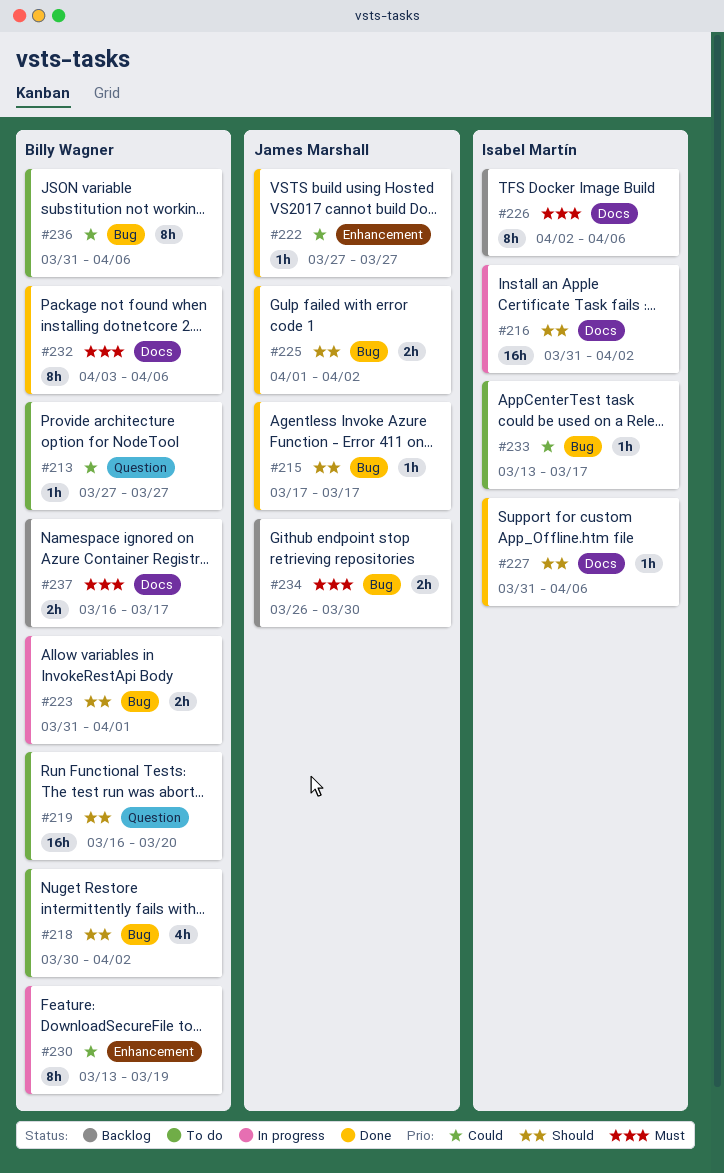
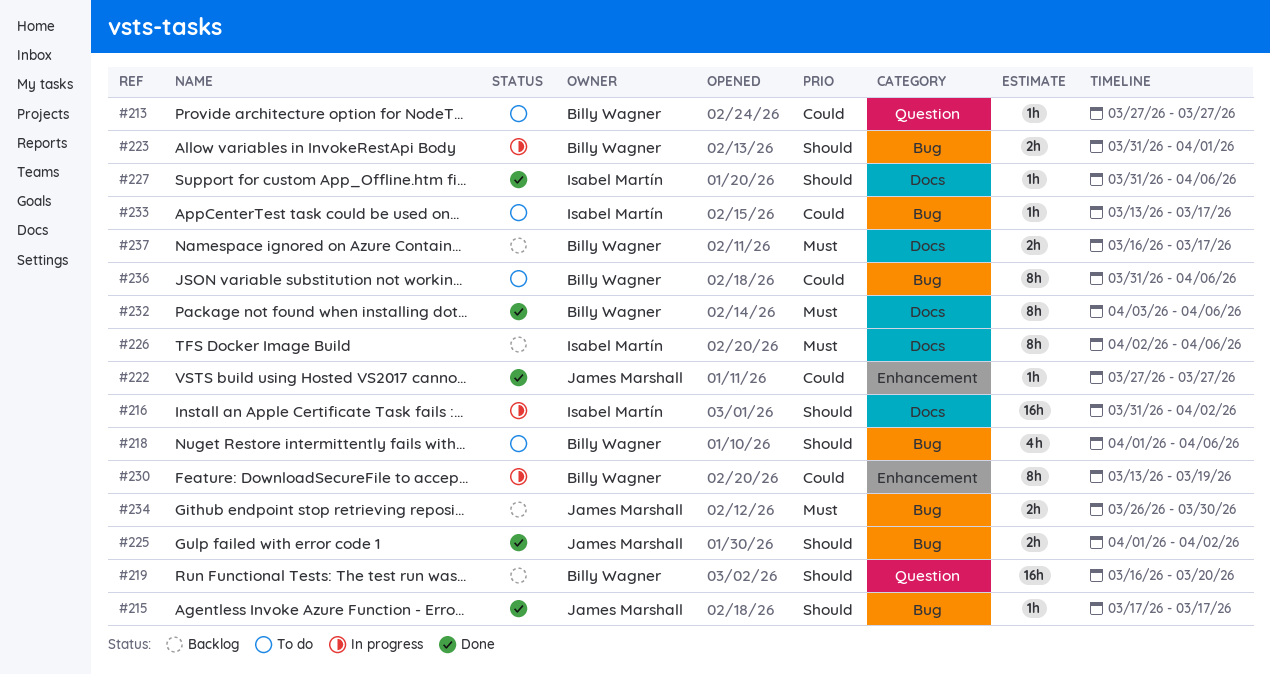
#218, start: Mar 30 -> Apr 1
#218, due: Apr 2 -> Apr 6
#219, status: To do -> Backlog

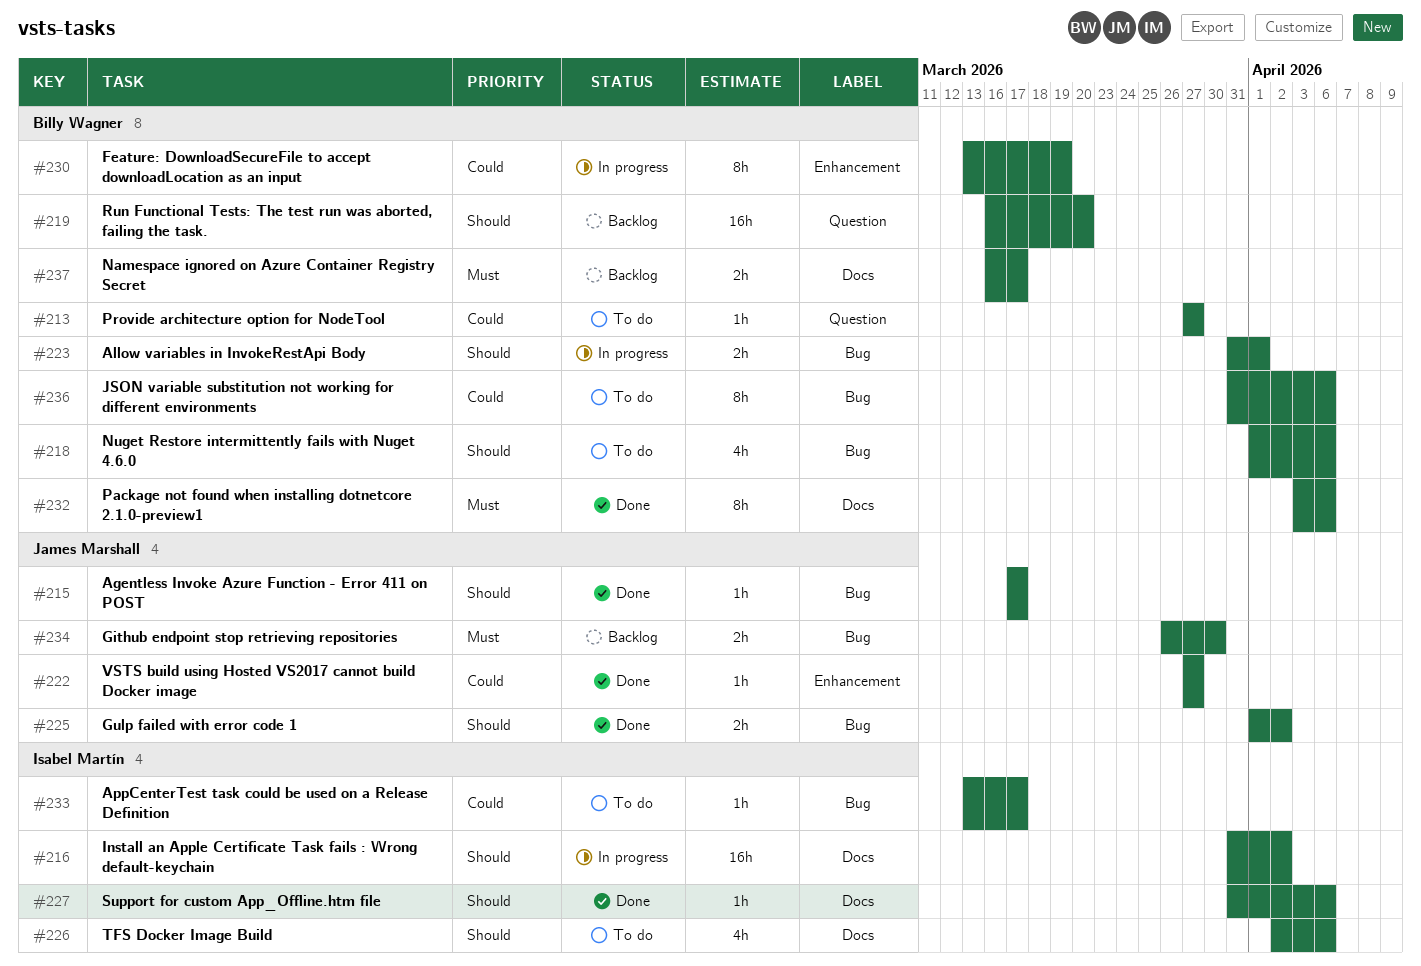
#226, status: Backlog -> To do
#226, priority: Must -> Should
#226, estimate: 8h -> 4h

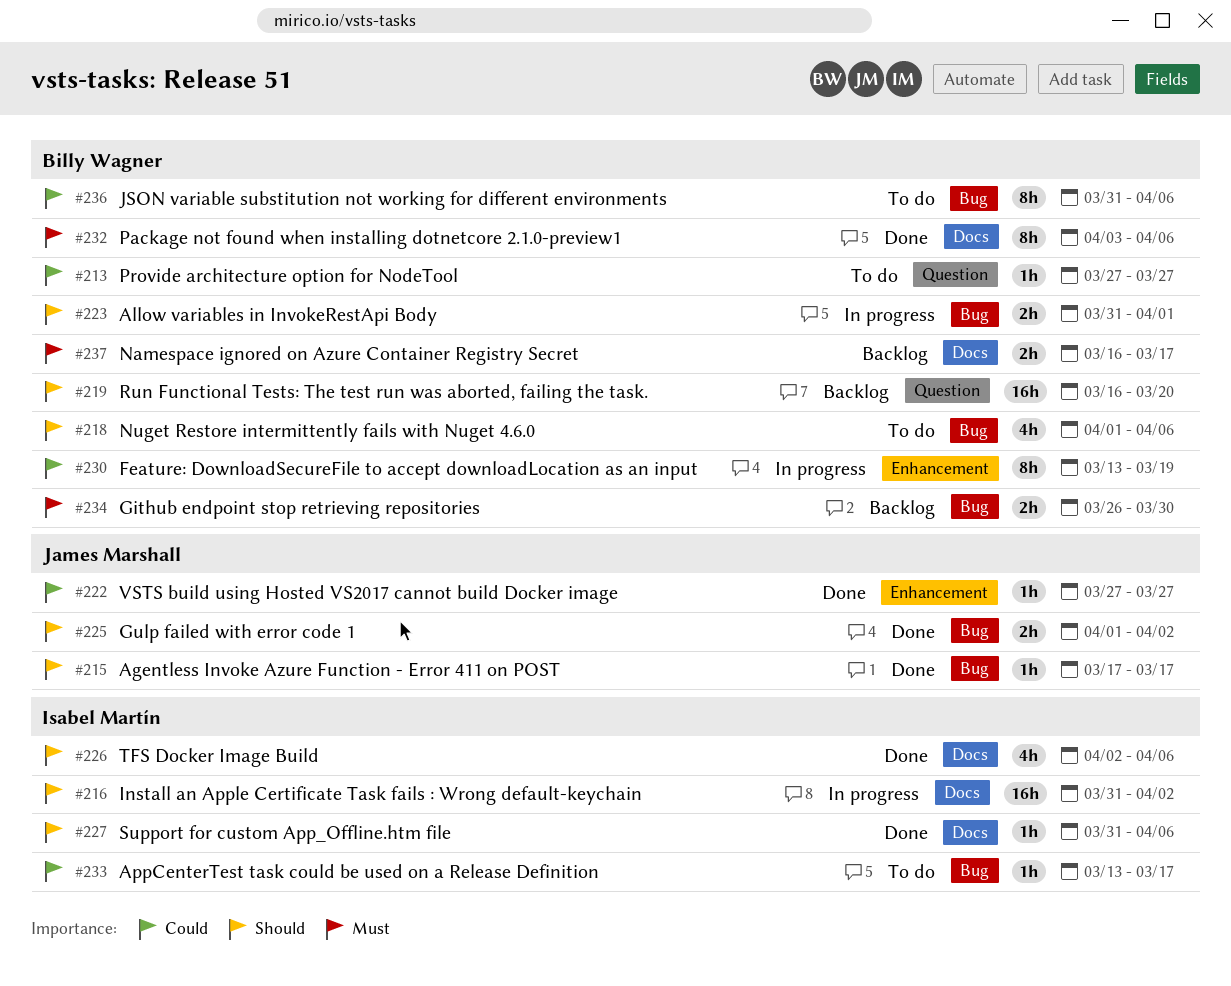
#226, status: To do -> Done
#234, owner: James Marshall -> Billy Wagner

